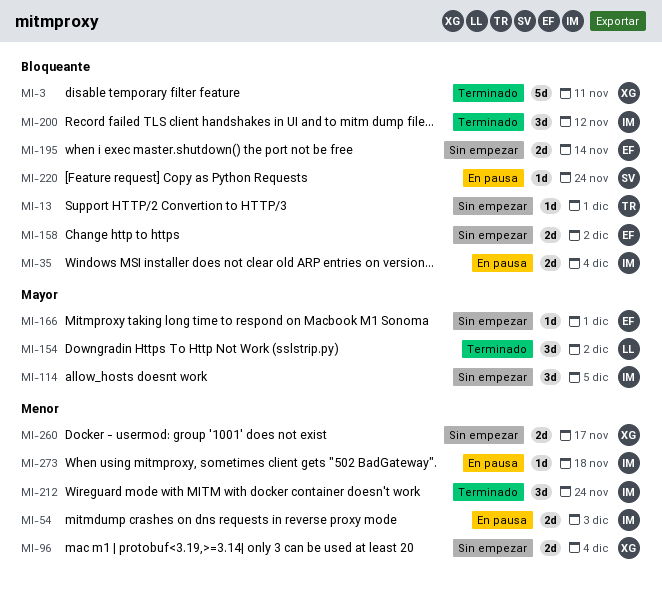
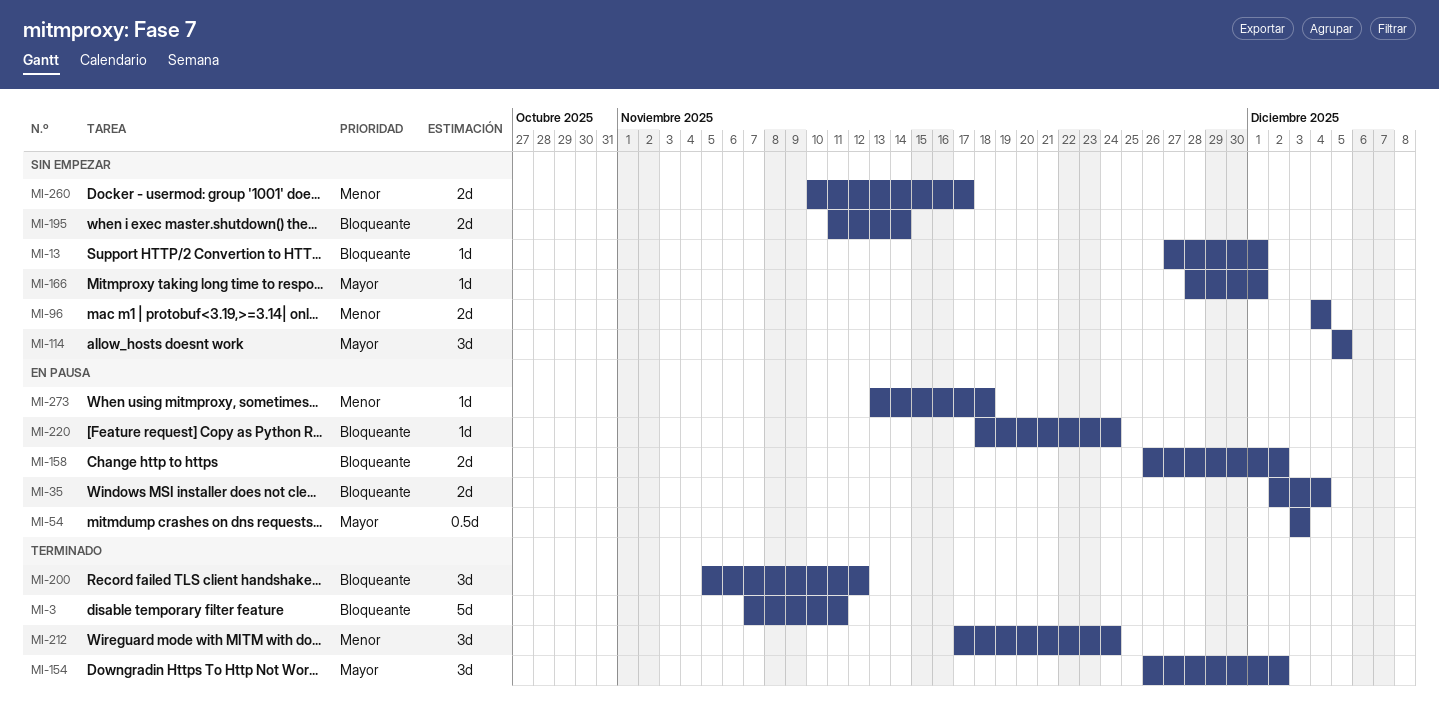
MI-54, priority: Menor -> Mayor
MI-54, estimate: 2d -> 0.5d
MI-158, status: Sin empezar -> En pausa

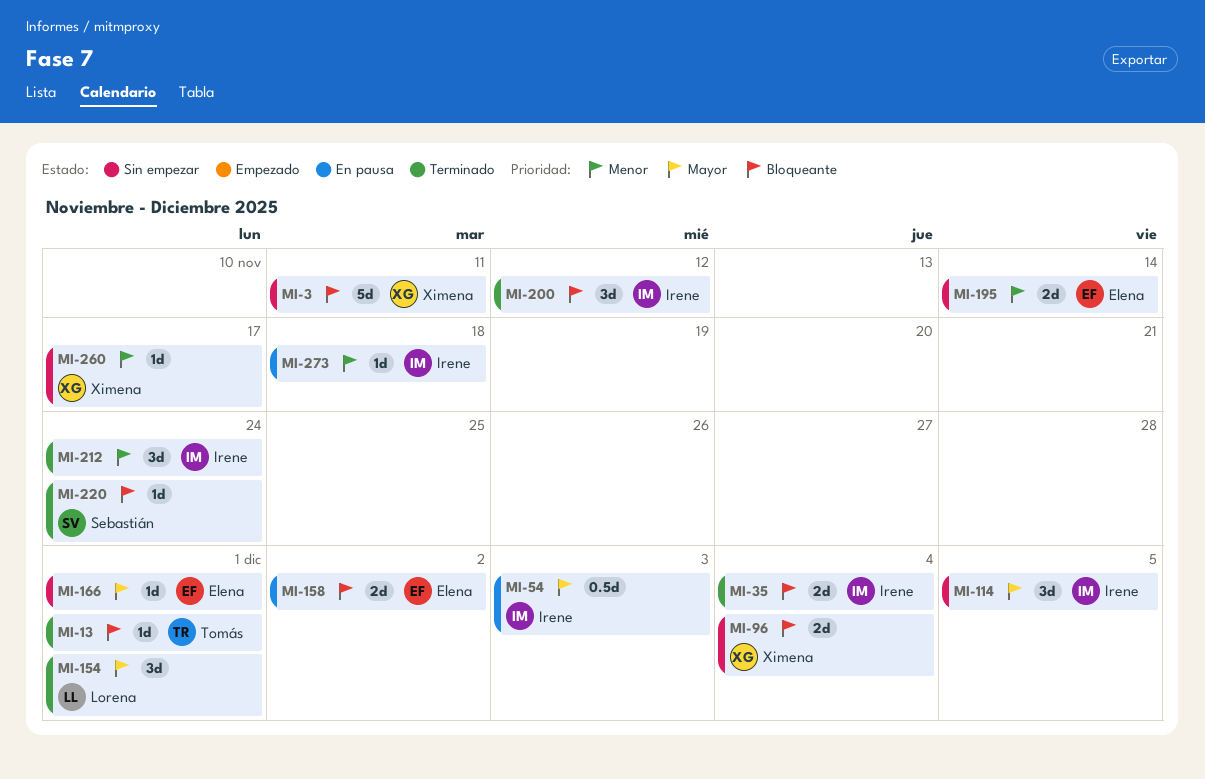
MI-3, status: Terminado -> Sin empezar
MI-13, status: Sin empezar -> Terminado
MI-35, status: En pausa -> Terminado
MI-96, priority: Menor -> Bloqueante
MI-154, due: Dec 2 -> Dec 1
MI-195, priority: Bloqueante -> Menor
MI-220, status: En pausa -> Terminado
MI-260, estimate: 2d -> 1d

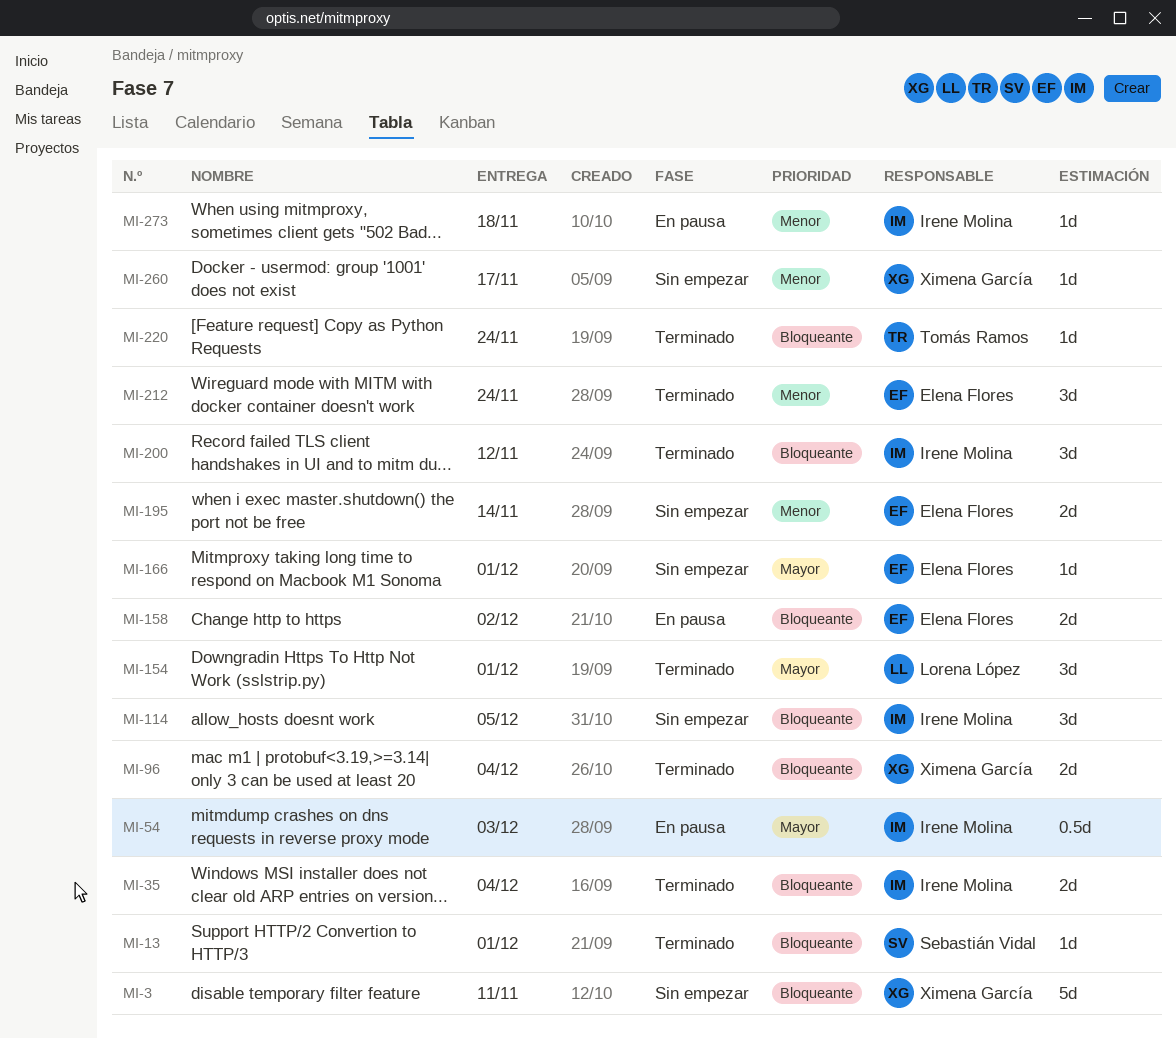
MI-13, owner: Tomás Ramos -> Sebastián Vidal
MI-96, status: Sin empezar -> Terminado
MI-114, priority: Mayor -> Bloqueante
MI-212, owner: Irene Molina -> Elena Flores
MI-220, owner: Sebastián Vidal -> Tomás Ramos

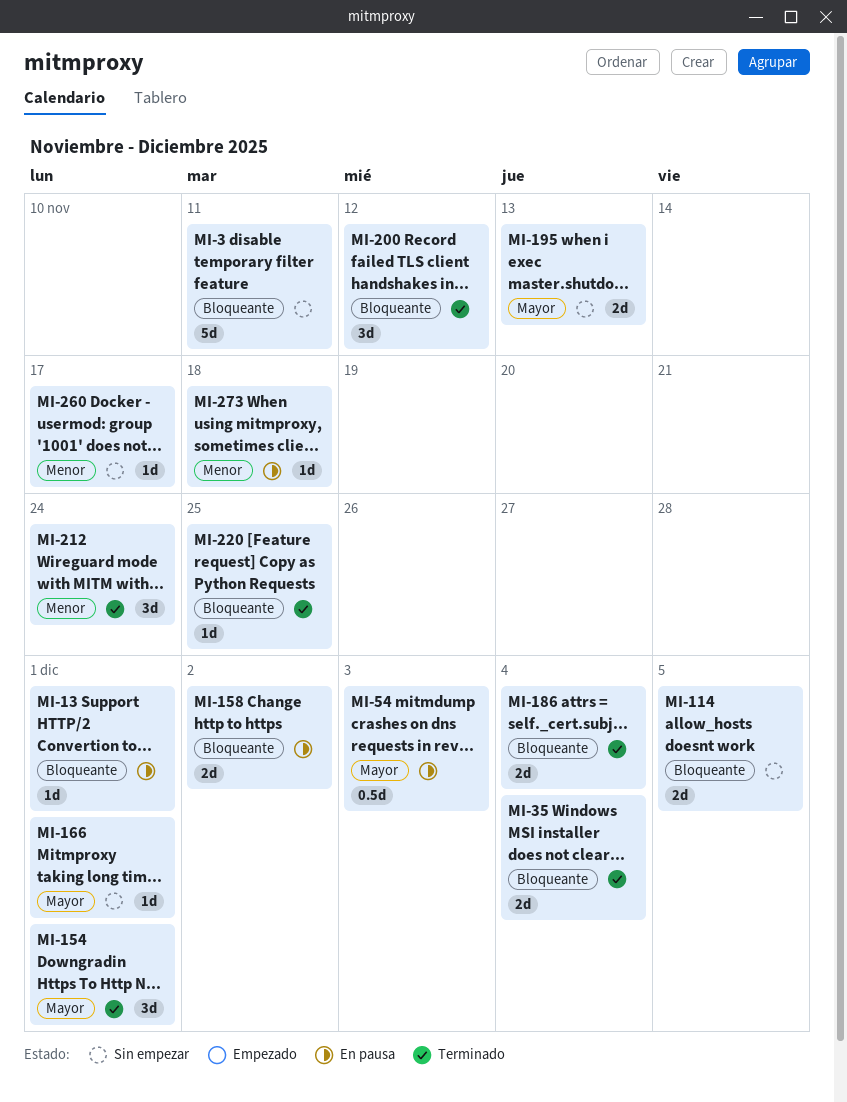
MI-13, status: Terminado -> En pausa
MI-96: present -> none
MI-114, estimate: 3d -> 2d
MI-186: none -> present
MI-195, priority: Menor -> Mayor
MI-195, due: Nov 14 -> Nov 13
MI-220, due: Nov 24 -> Nov 25

